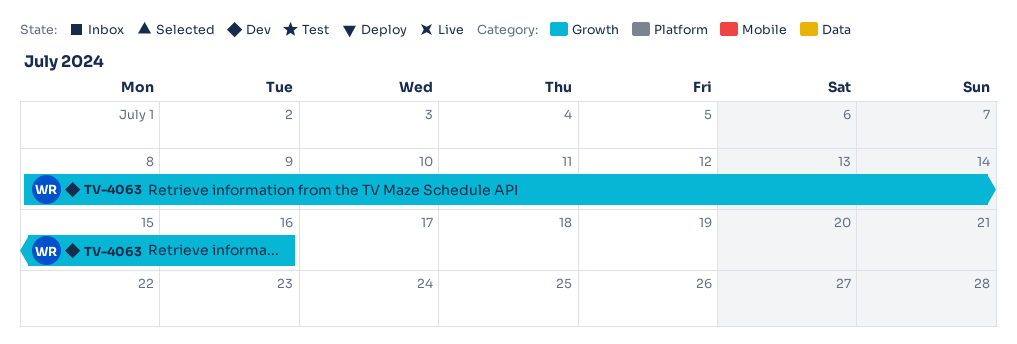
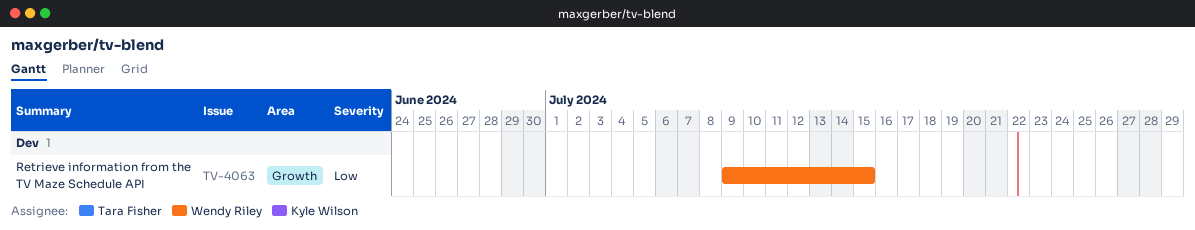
TV-4063, start: Jul 8 -> Jul 9
TV-4063, due: Jul 16 -> Jul 15

